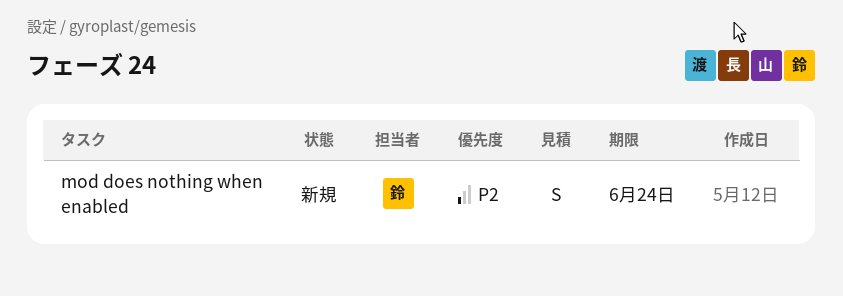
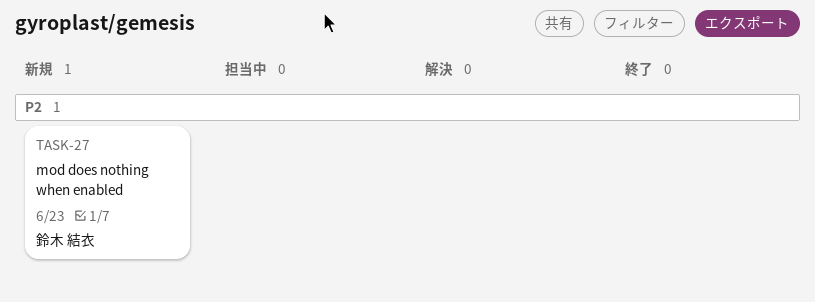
mod does nothing when enabled, due: Jun 24 -> Jun 23

